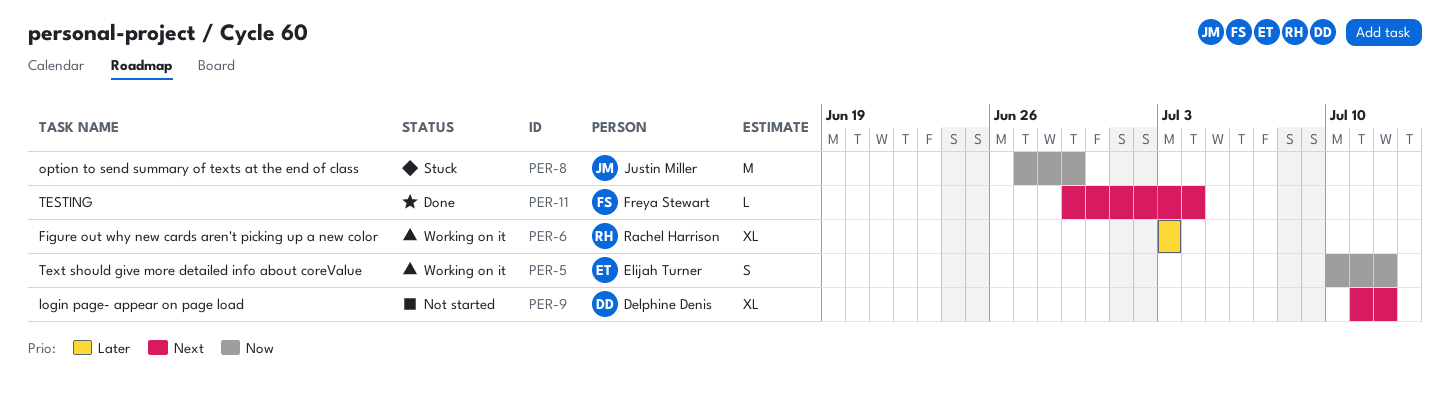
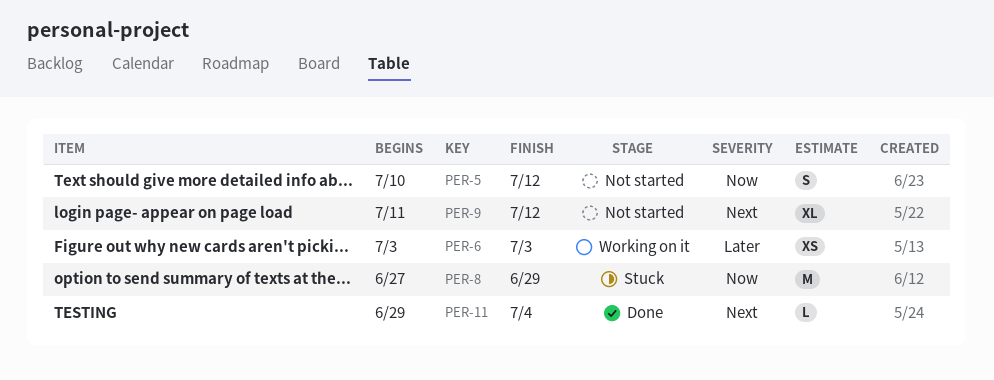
PER-5, status: Working on it -> Not started
PER-6, estimate: XL -> XS

